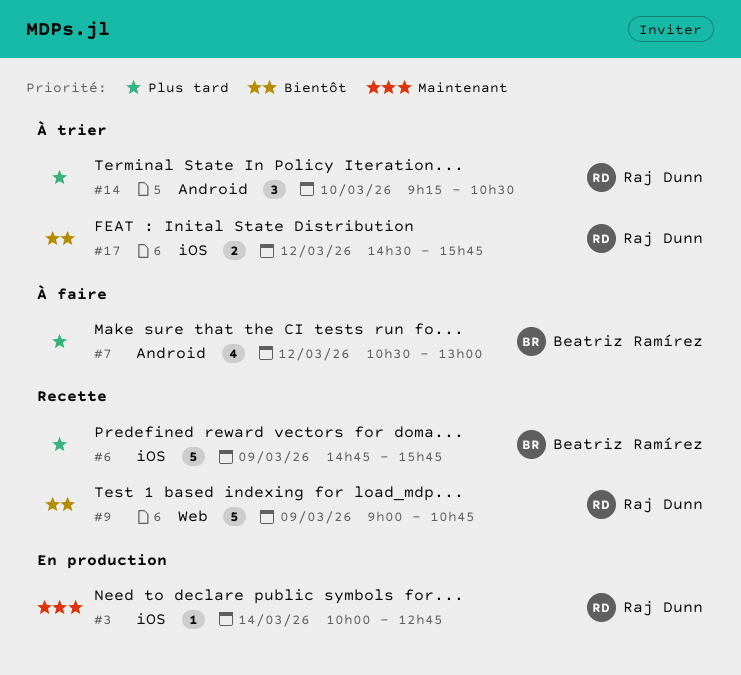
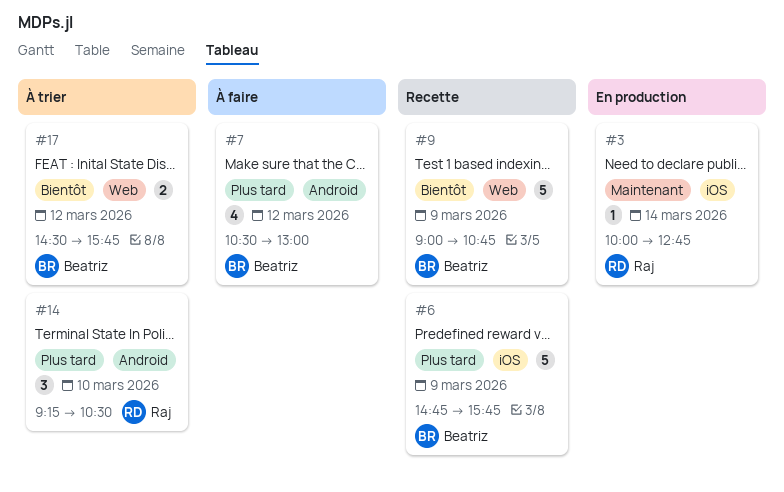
#9, owner: Raj Dunn -> Beatriz Ramírez
#17, owner: Raj Dunn -> Beatriz Ramírez
#17, label: iOS -> Web

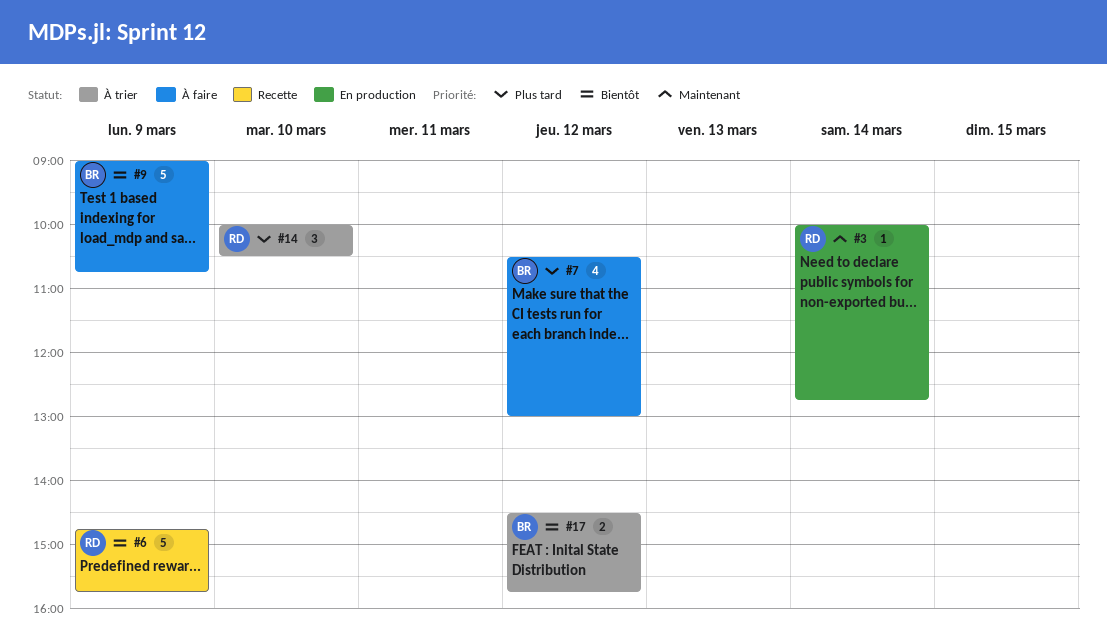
#6, owner: Beatriz -> Raj
#6, priority: Plus tard -> Bientôt
#9, status: Recette -> À faire
#14, begins: 09:15 -> 10:00

